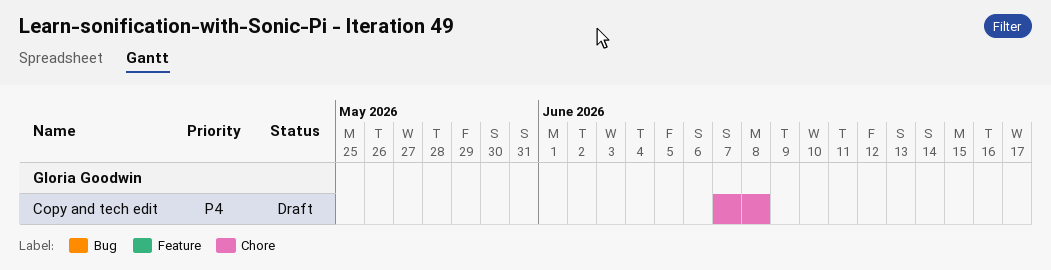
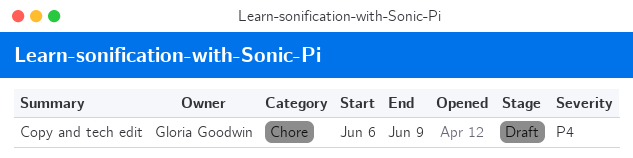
Copy and tech edit, start: Jun 7 -> Jun 6
Copy and tech edit, due: Jun 8 -> Jun 9

